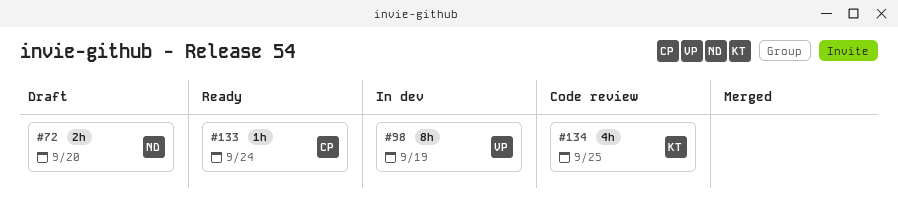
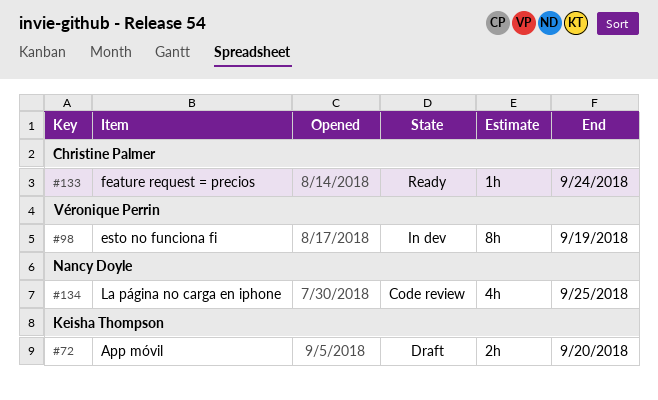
#72, owner: Nancy Doyle -> Keisha Thompson
#134, owner: Keisha Thompson -> Nancy Doyle

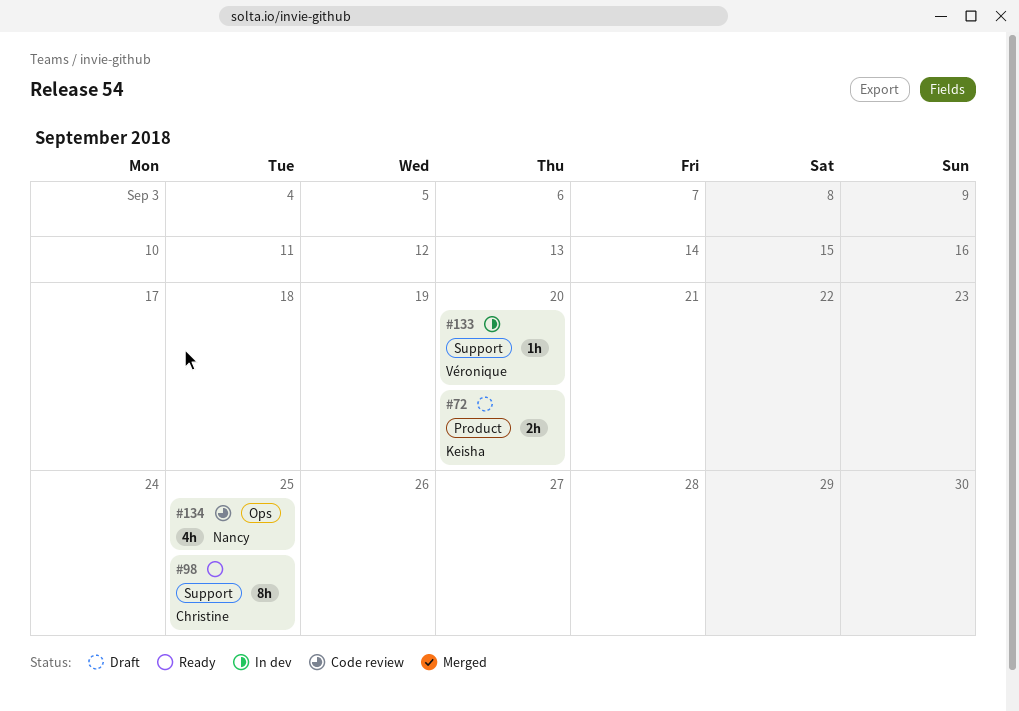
#98, status: In dev -> Ready
#98, owner: Véronique Perrin -> Christine Palmer
#98, due: Sep 19 -> Sep 25
#133, status: Ready -> In dev
#133, owner: Christine Palmer -> Véronique Perrin
#133, due: Sep 24 -> Sep 20

